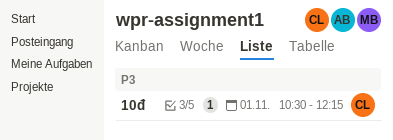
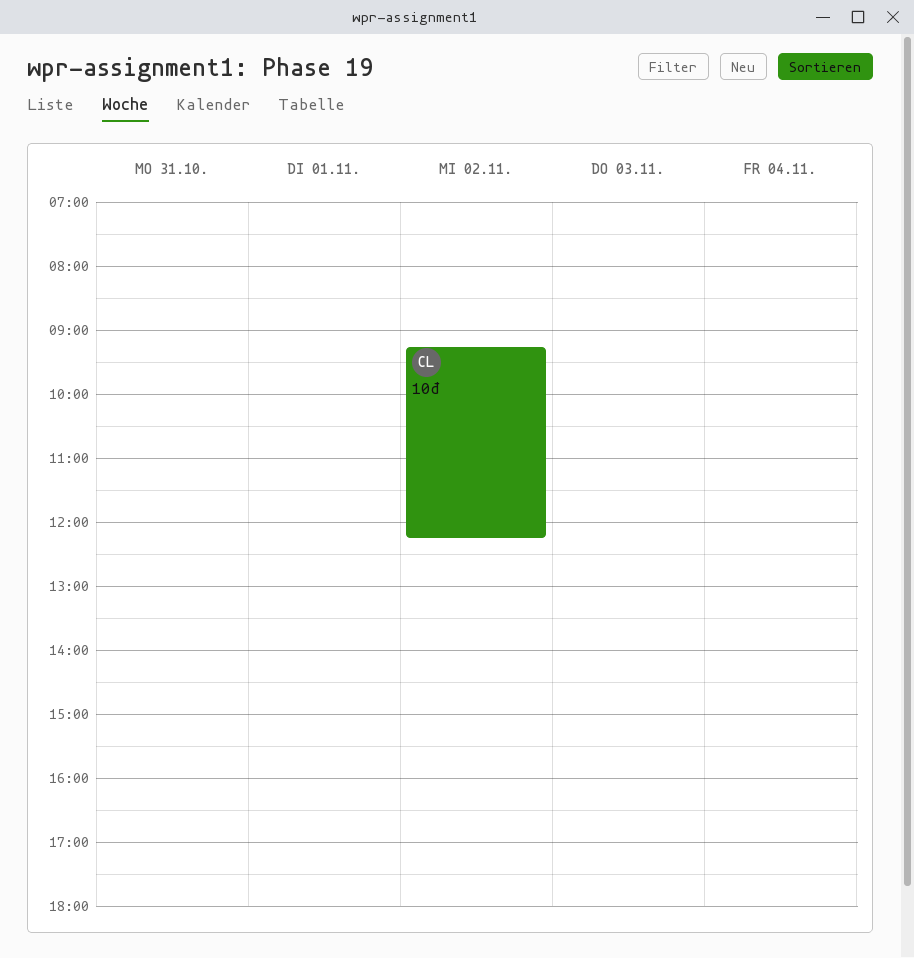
10đ, day: Nov 1 -> Nov 2
10đ, begins: 10:30 -> 09:15

